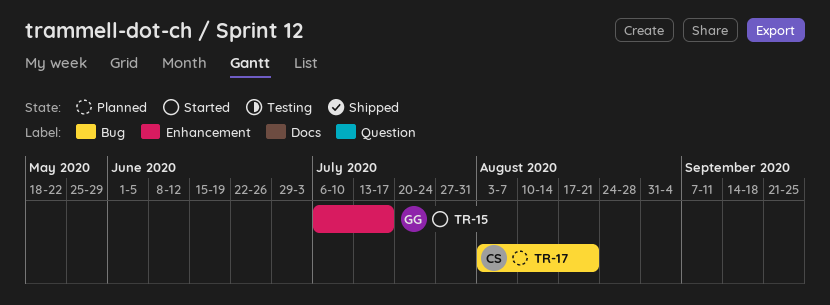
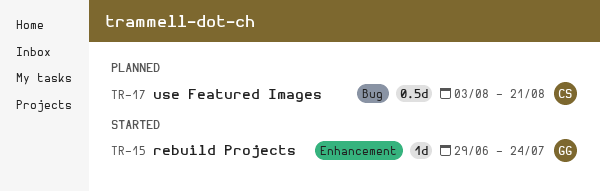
TR-15, start: Jul 6 -> Jun 29
TR-15, due: Jul 17 -> Jul 24

